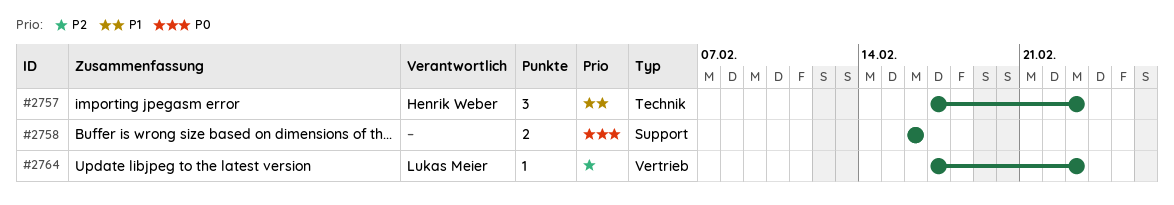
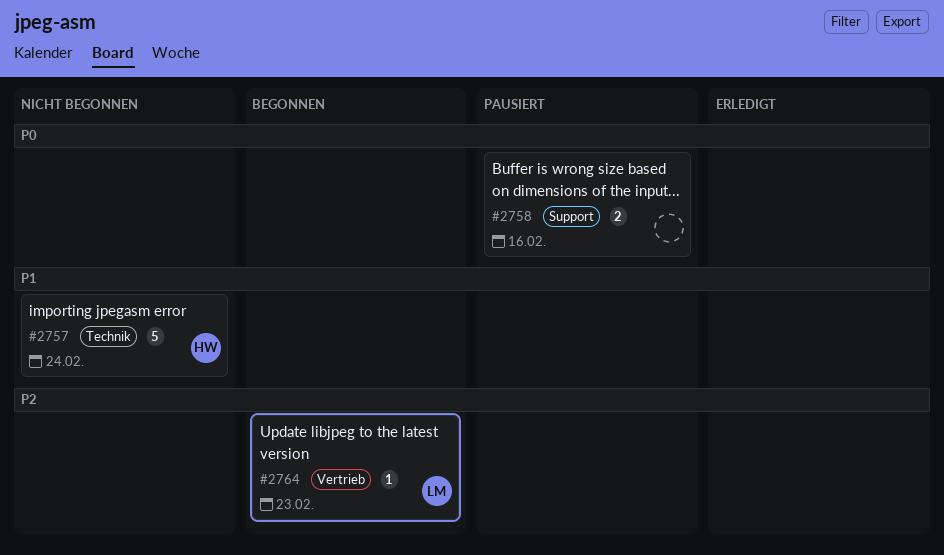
#2757, estimate: 3 -> 5
#2757, due: Feb 23 -> Feb 24

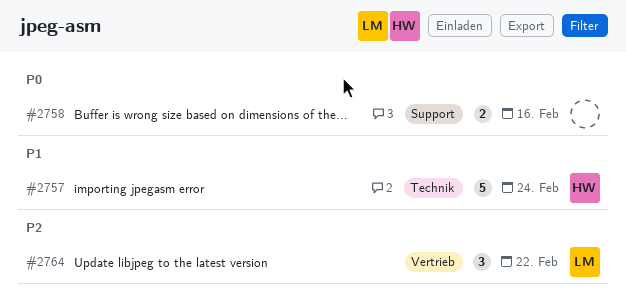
#2764, estimate: 1 -> 3
#2764, due: Feb 23 -> Feb 22

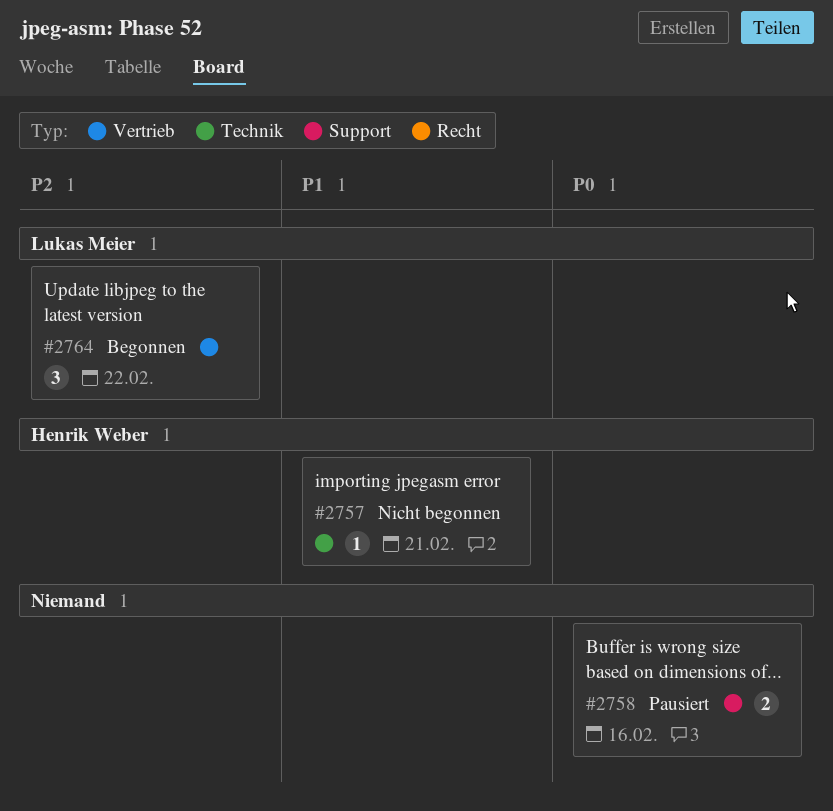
#2757, estimate: 5 -> 1
#2757, due: Feb 24 -> Feb 21

